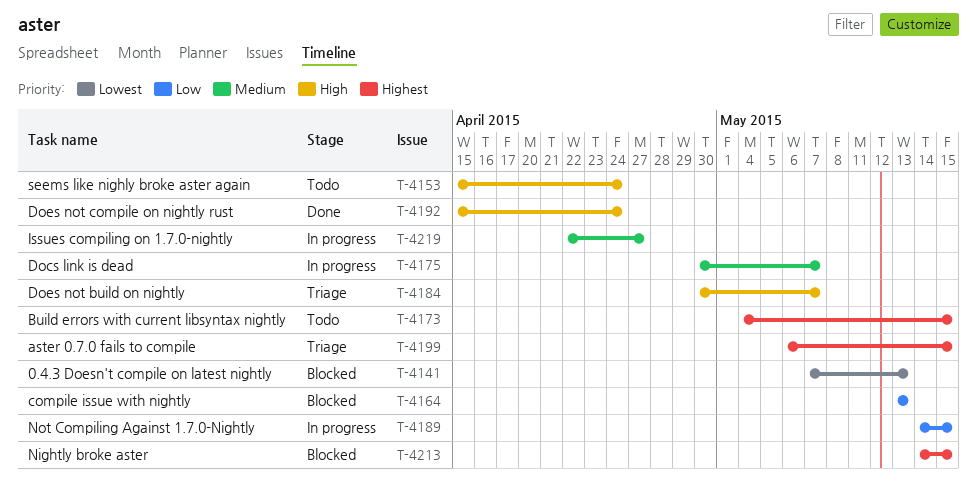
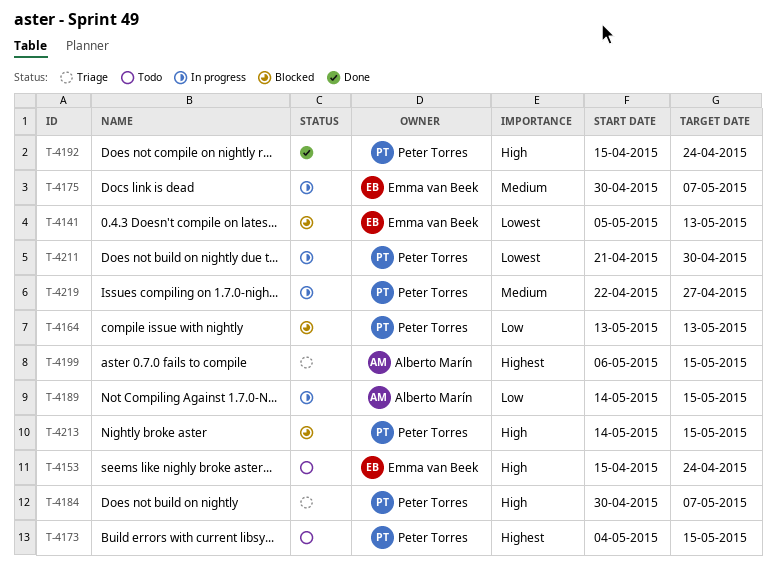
T-4141, start: May 7 -> May 5
T-4211: none -> present
T-4213, priority: Highest -> High

